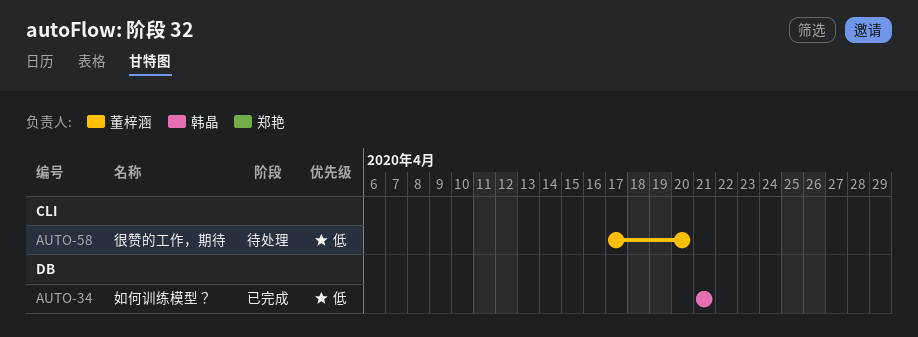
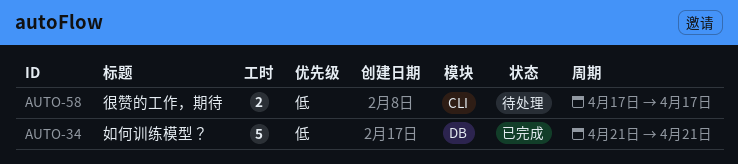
AUTO-58, due: Apr 20 -> Apr 17

